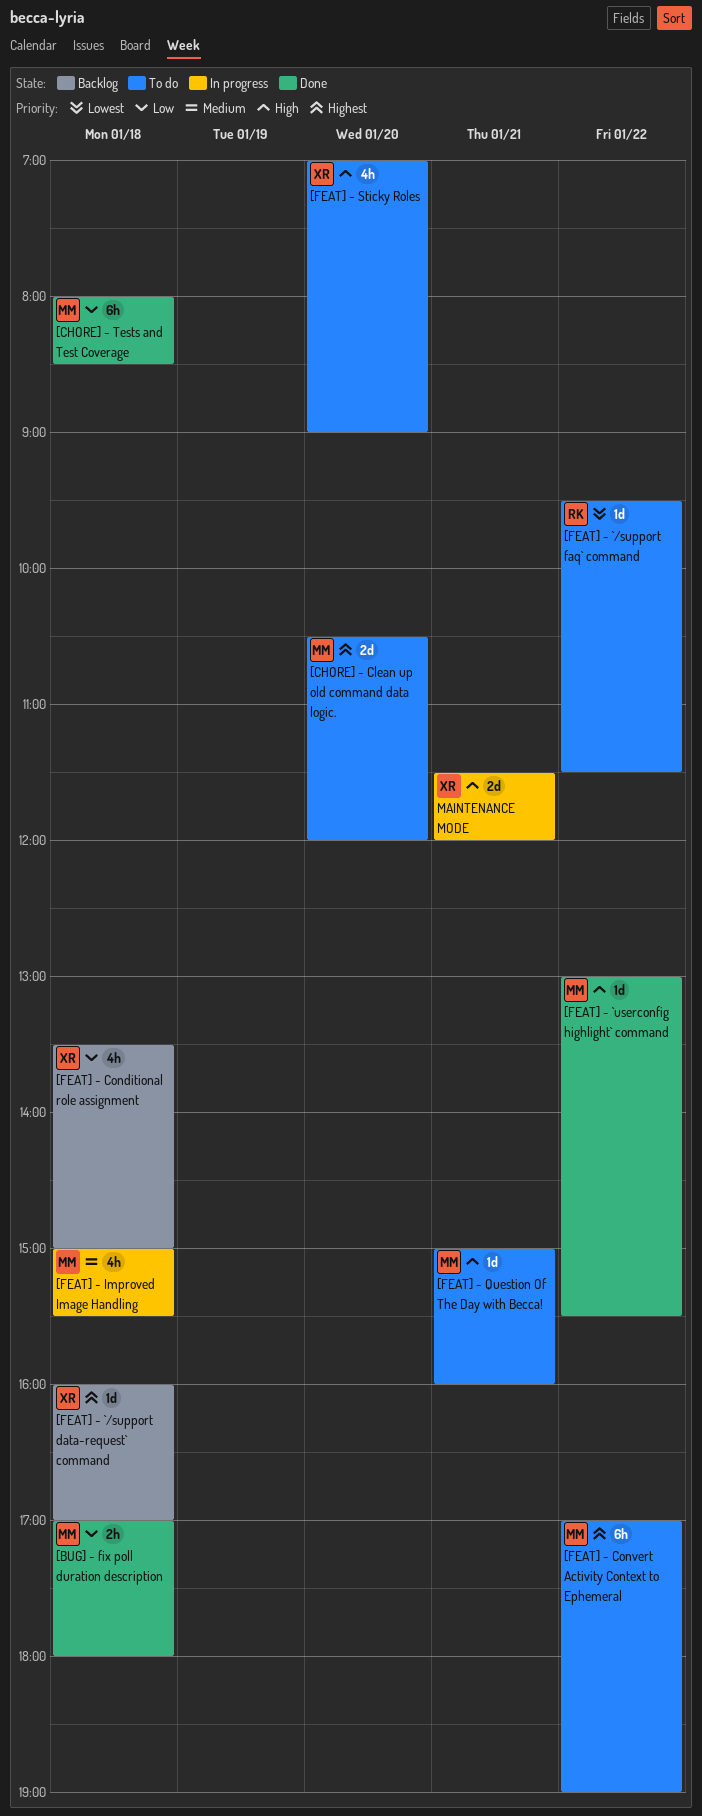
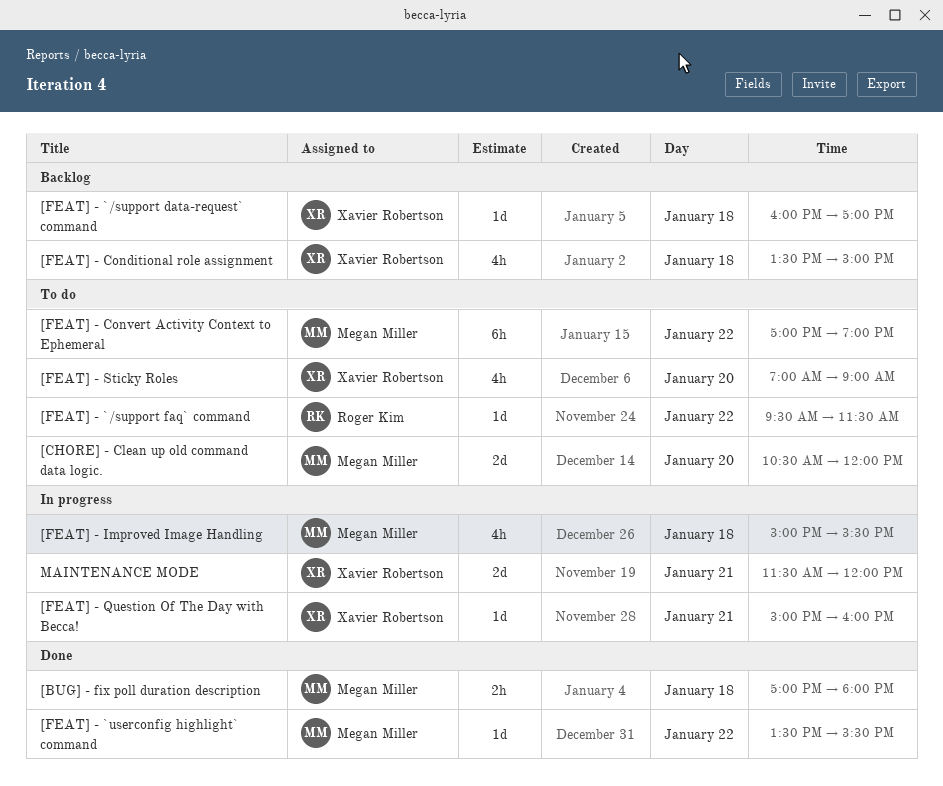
[CHORE] - Tests and Test Coverage: present -> none
[FEAT] - `userconfig highlight` command, begins: 13:00 -> 13:30
[FEAT] - Question Of The Day with Becca!, status: To do -> In progress
[FEAT] - Question Of The Day with Becca!, owner: Megan Miller -> Xavier Robertson

